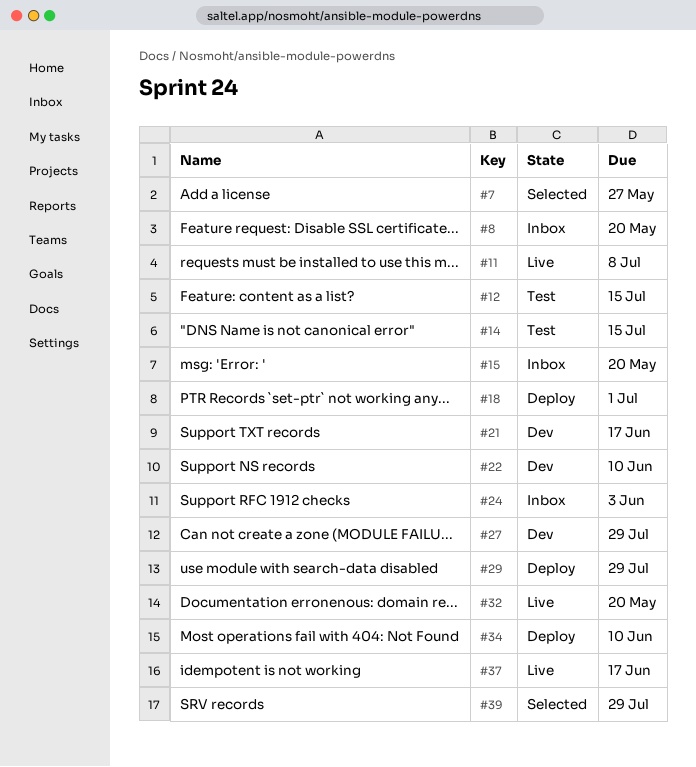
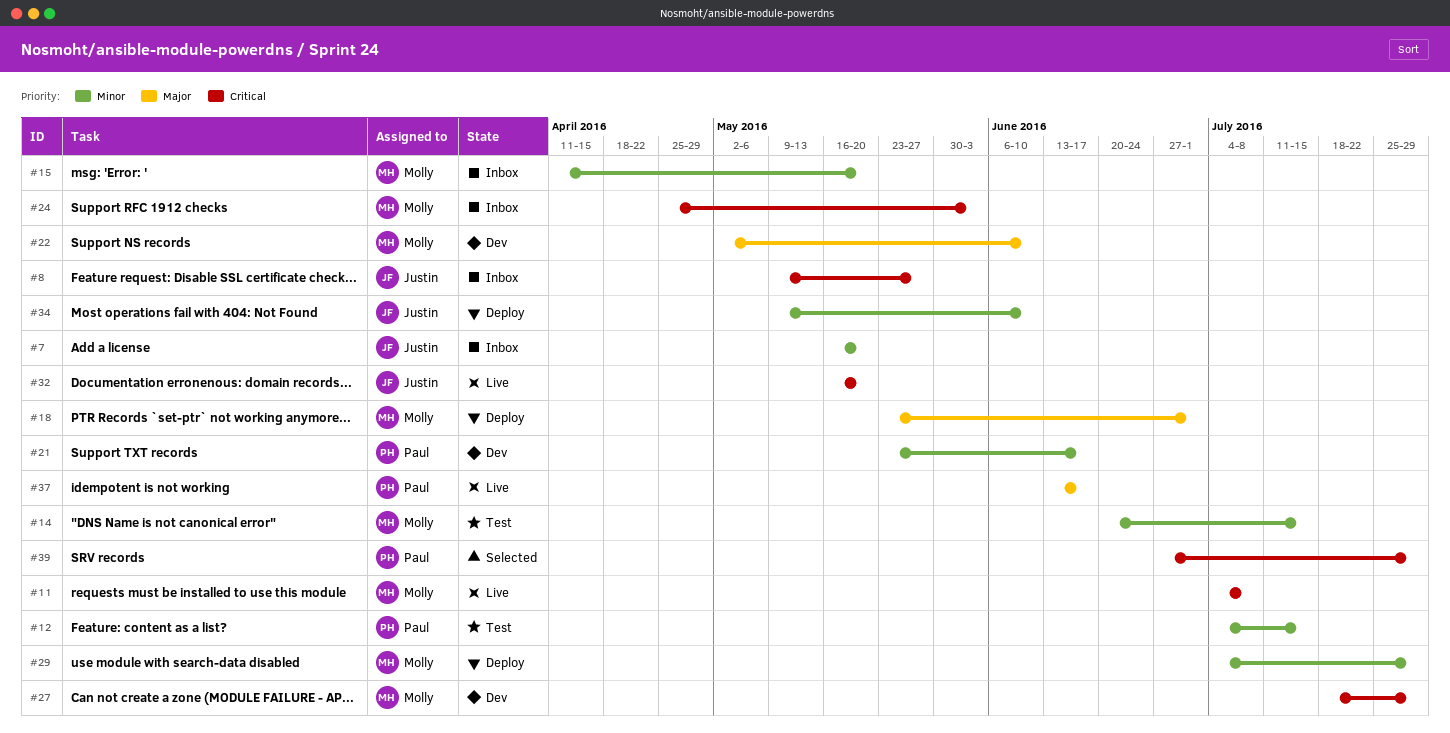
#7, status: Selected -> Inbox
#7, due: May 27 -> May 20
#8, due: May 20 -> May 27

